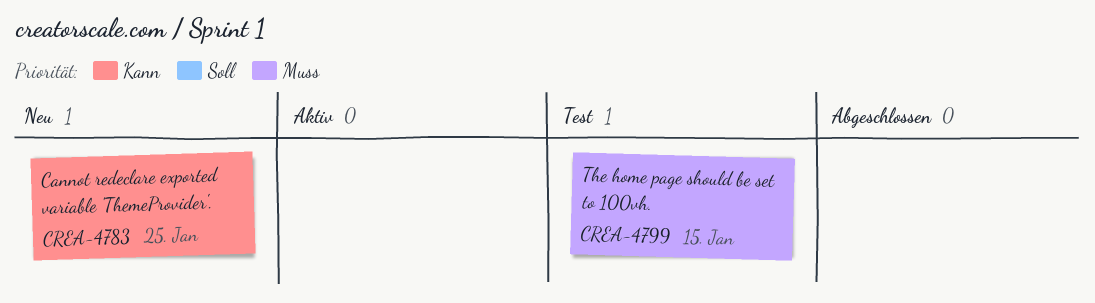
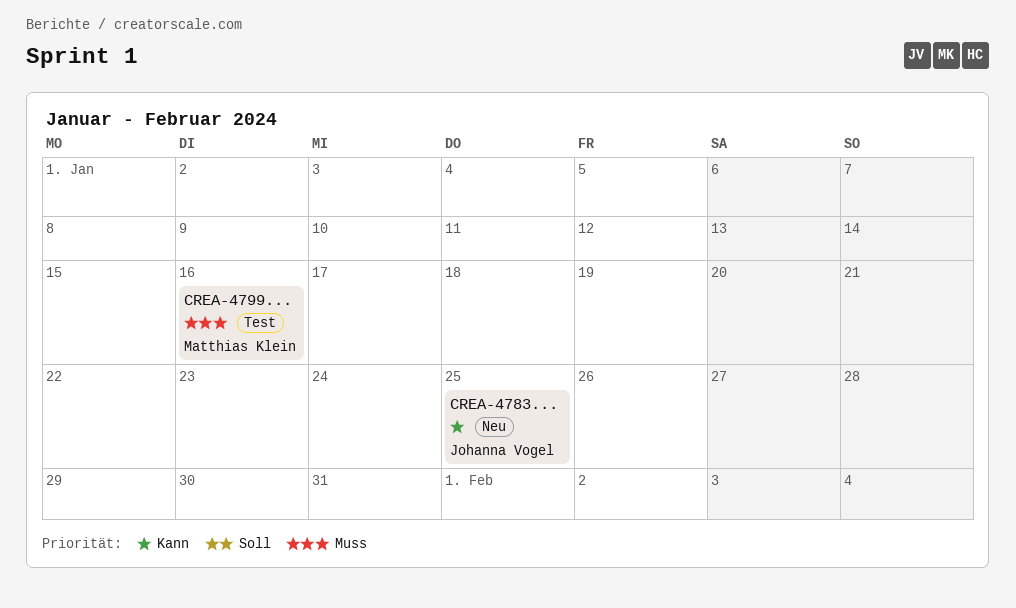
CREA-4799, due: Jan 15 -> Jan 16

